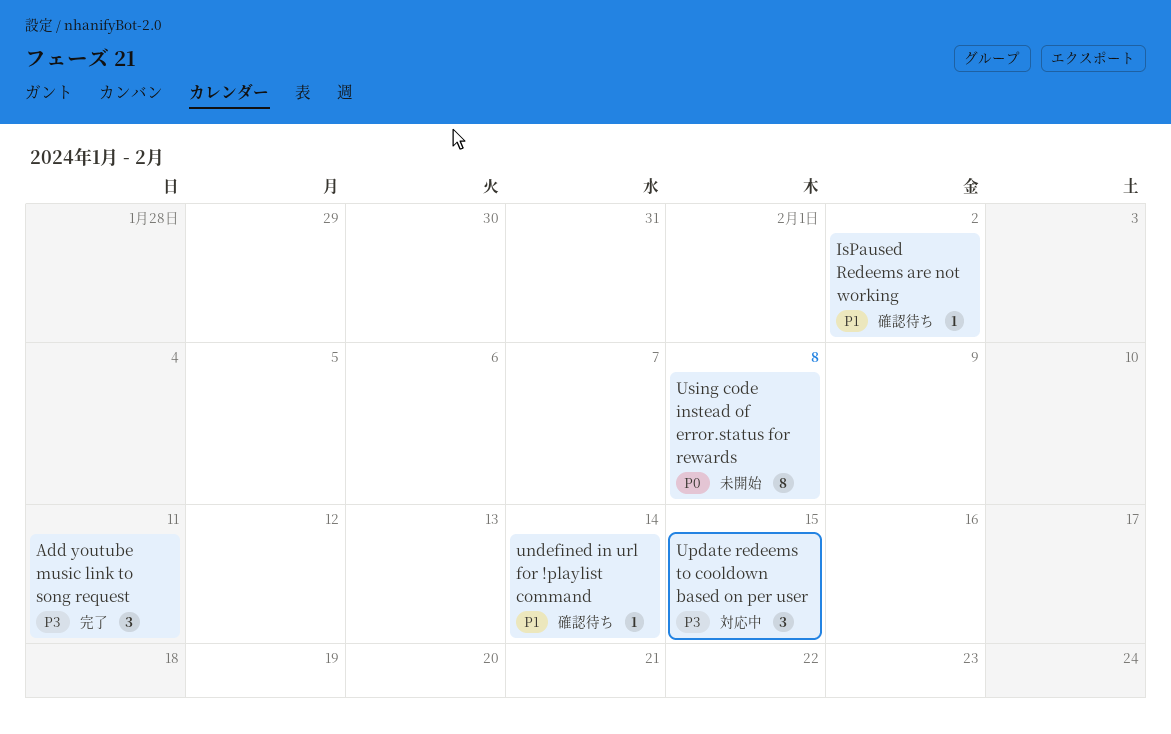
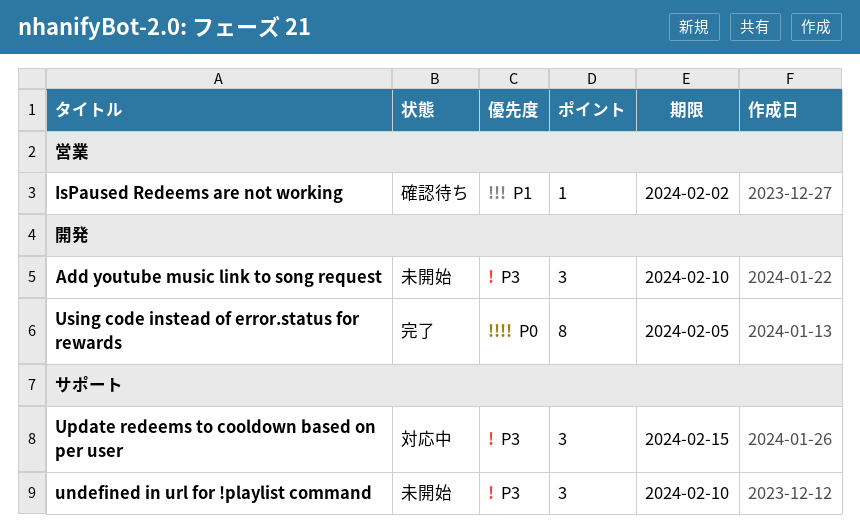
Add youtube music link to song request, status: 完了 -> 未開始
Add youtube music link to song request, due: Feb 11 -> Feb 10
undefined in url for !playlist command, status: 確認待ち -> 未開始
undefined in url for !playlist command, priority: P1 -> P3
undefined in url for !playlist command, estimate: 1 -> 3
undefined in url for !playlist command, due: Feb 14 -> Feb 10
Using code instead of error.status for rewards, status: 未開始 -> 完了
Using code instead of error.status for rewards, due: Feb 8 -> Feb 5

